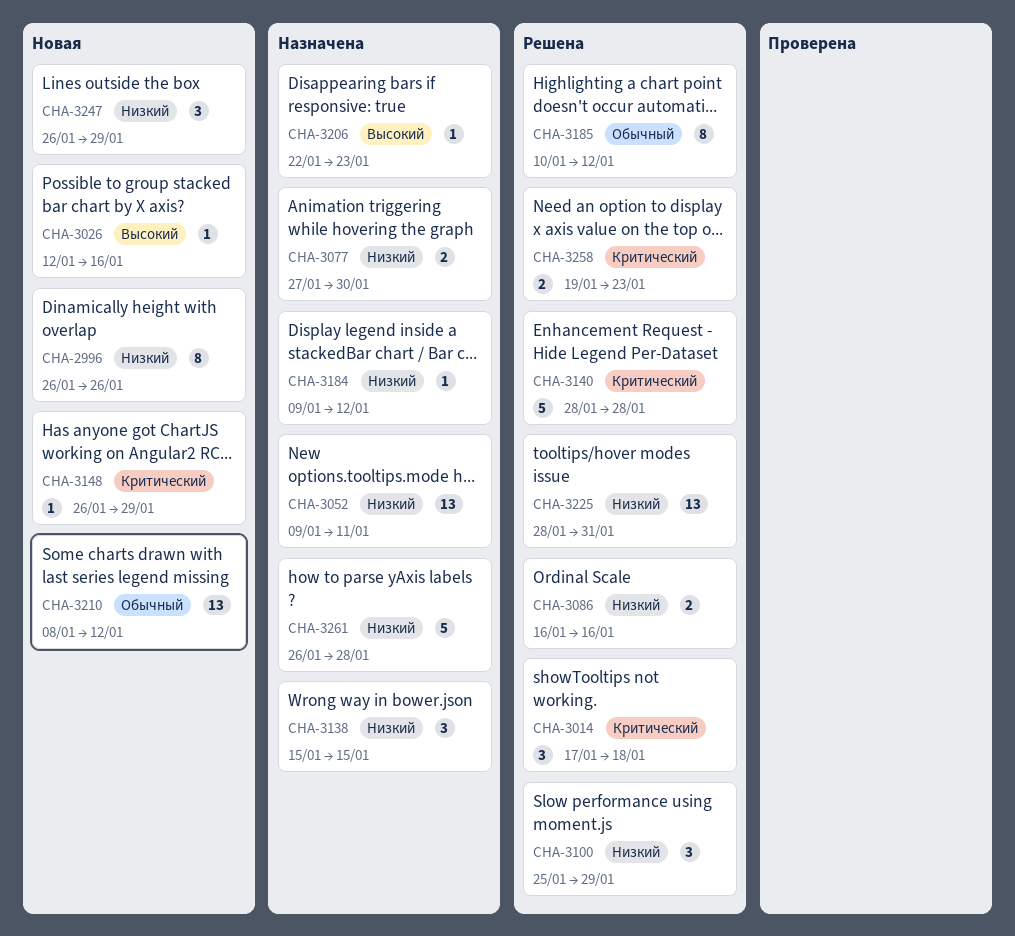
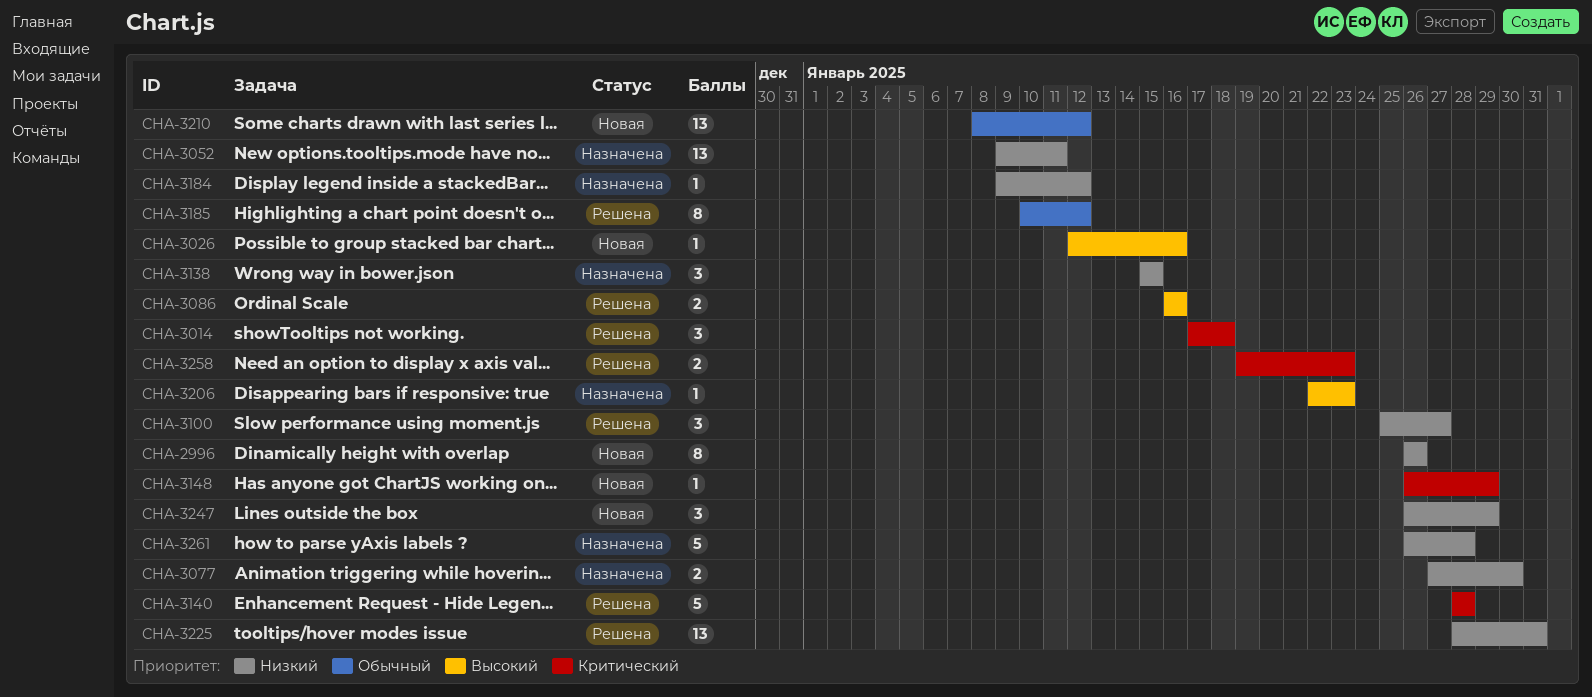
CHA-3086, priority: Низкий -> Высокий
CHA-3100, due: Jan 29 -> Jan 27

